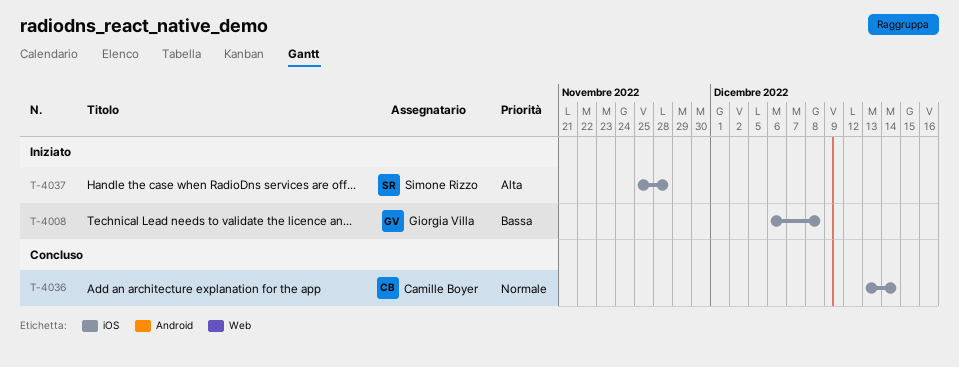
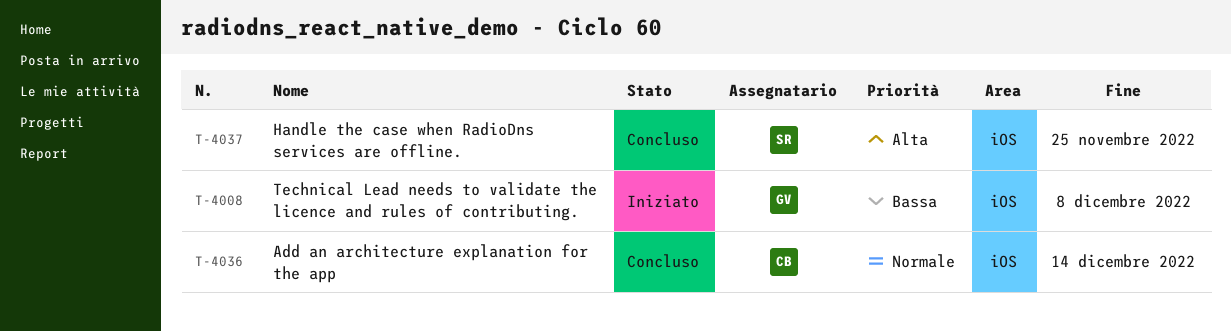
T-4037, status: Iniziato -> Concluso
T-4037, due: Nov 28 -> Nov 25

